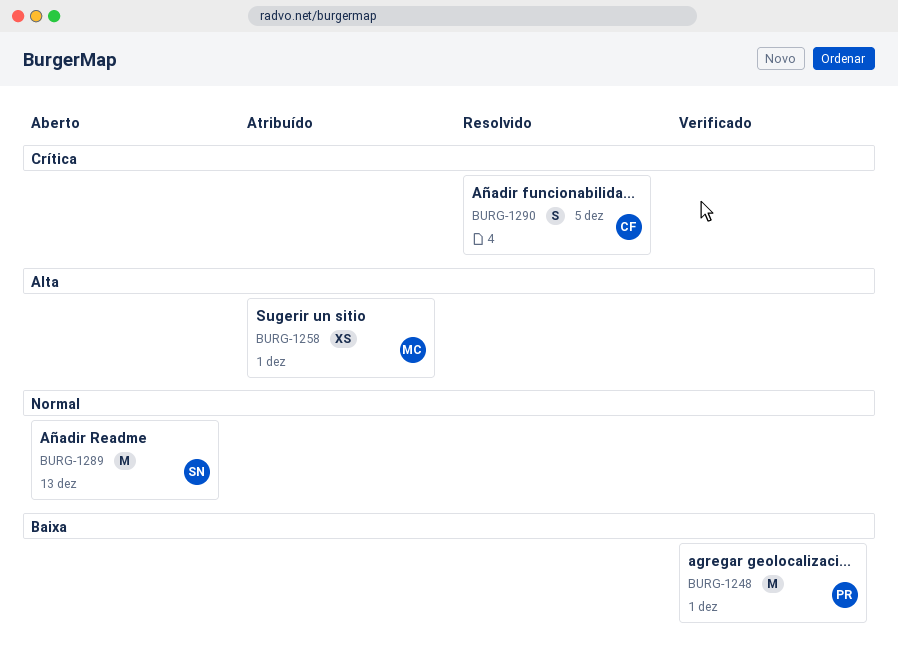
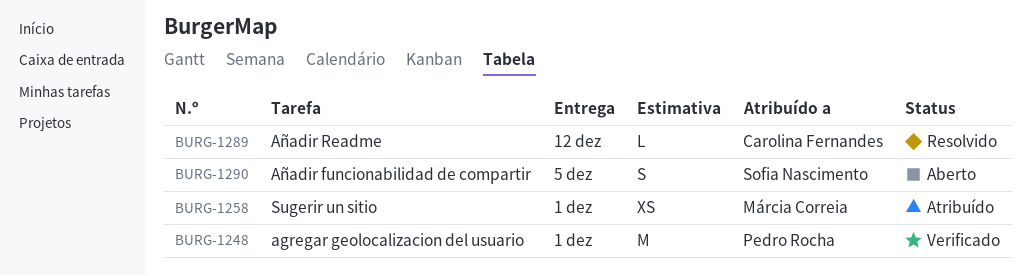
BURG-1289, status: Aberto -> Resolvido
BURG-1289, owner: Sofia Nascimento -> Carolina Fernandes
BURG-1289, estimate: M -> L
BURG-1289, due: Dec 13 -> Dec 12
BURG-1290, status: Resolvido -> Aberto
BURG-1290, owner: Carolina Fernandes -> Sofia Nascimento

